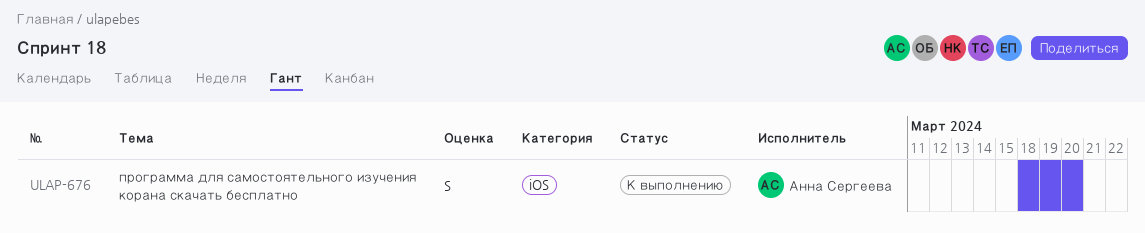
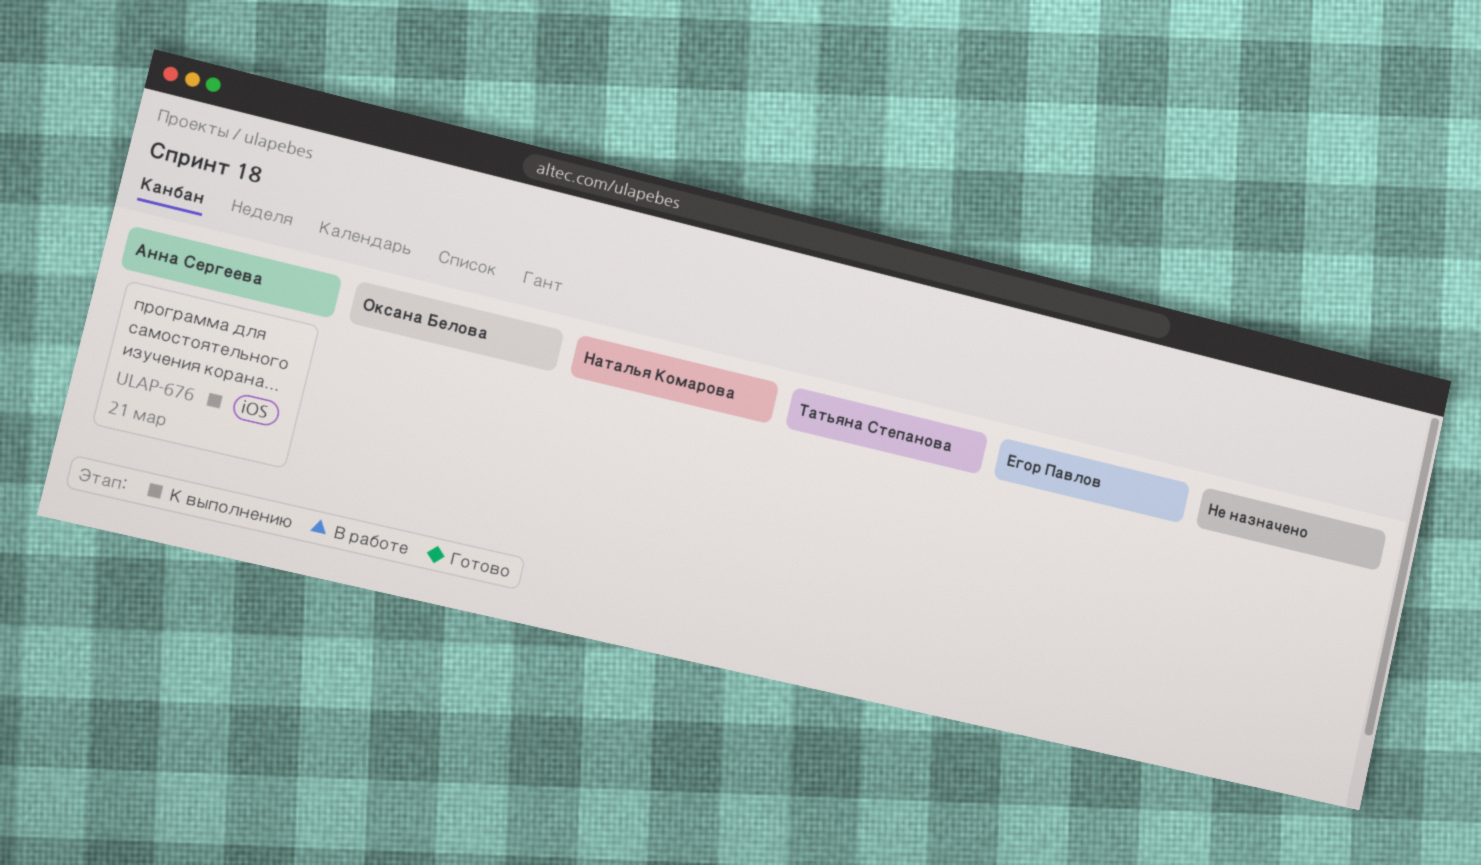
ULAP-676, due: Mar 20 -> Mar 21

